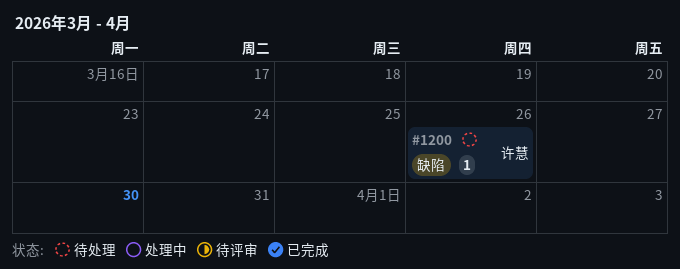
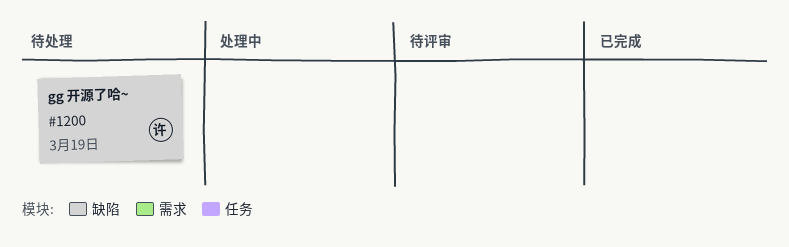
#1200, due: Mar 26 -> Mar 19

